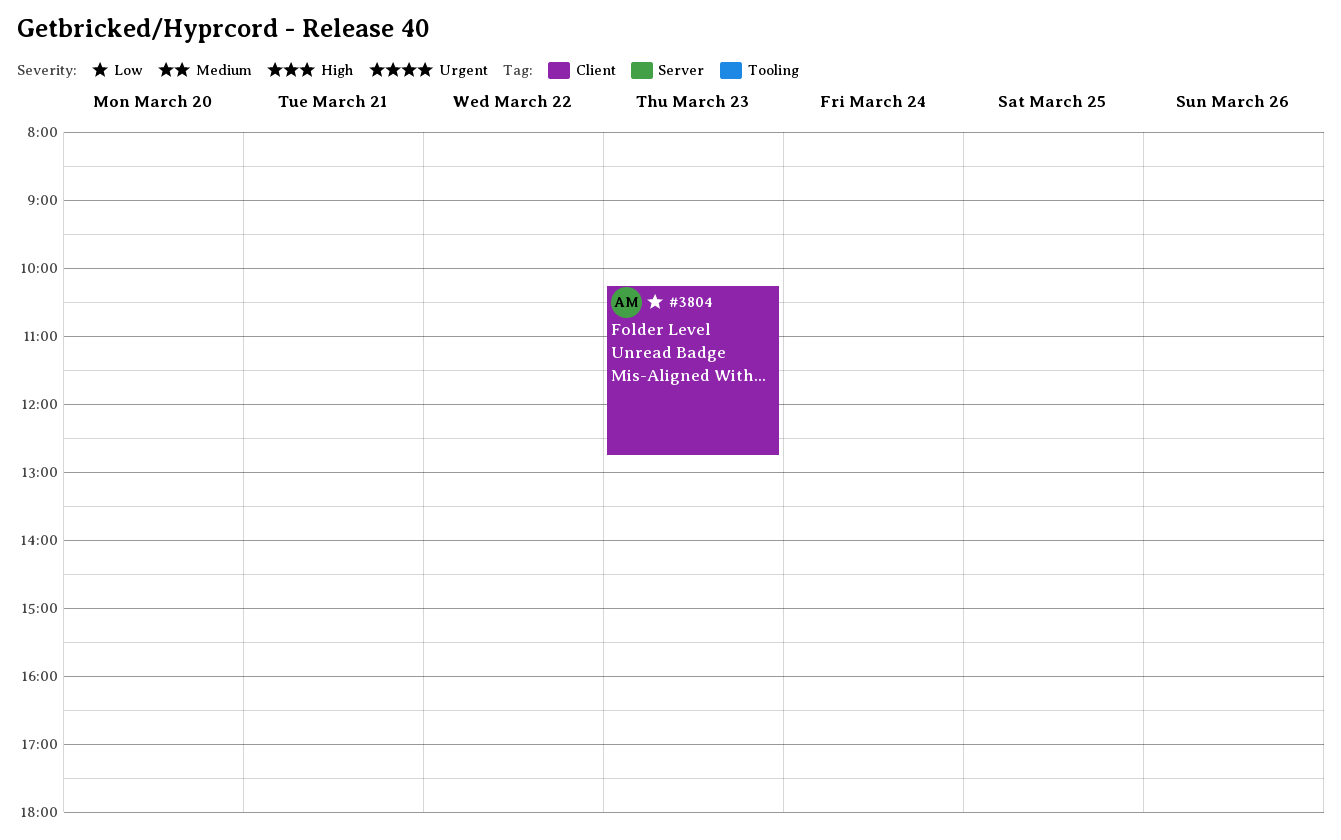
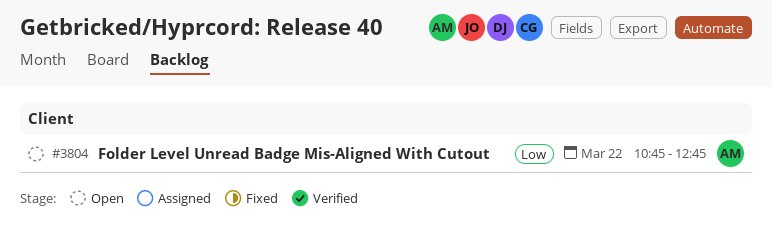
#3804, day: Mar 23 -> Mar 22
#3804, begins: 10:15 -> 10:45

